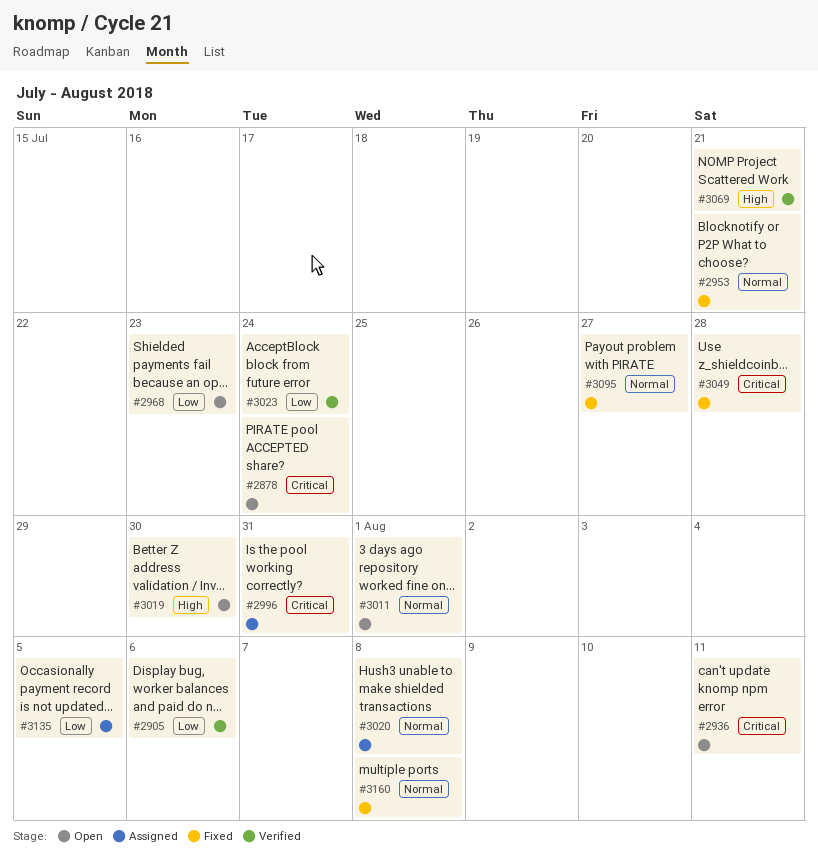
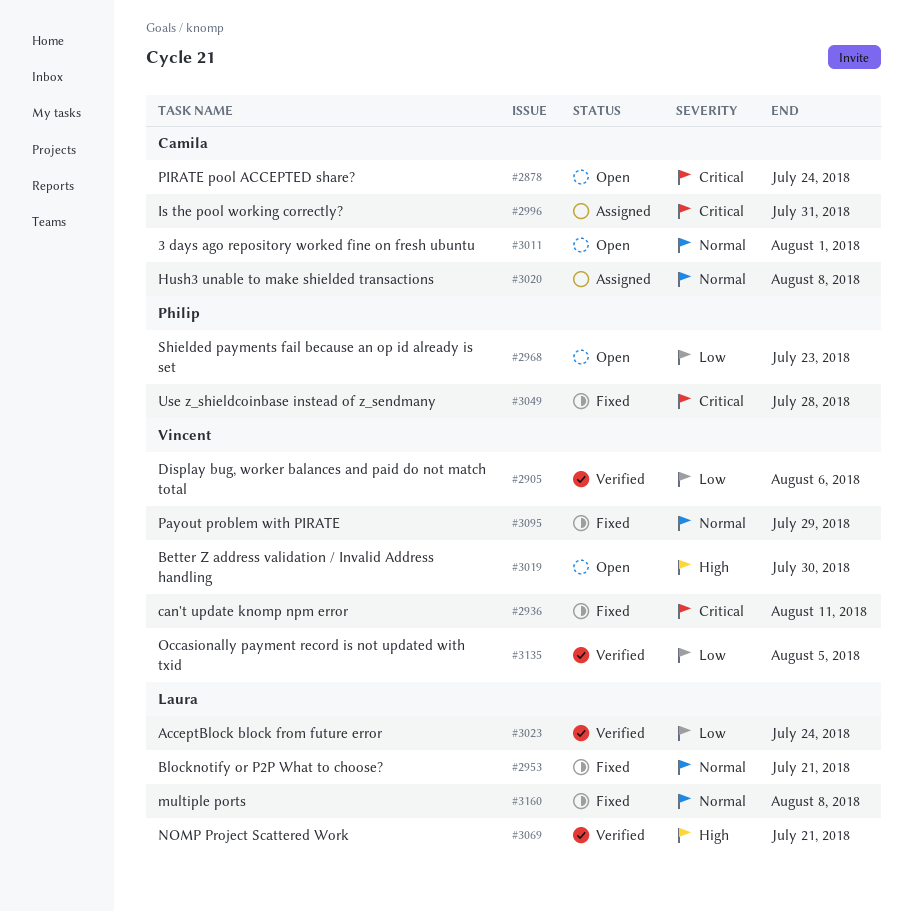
#2936, status: Open -> Fixed
#3095, due: Jul 27 -> Jul 29
#3135, status: Assigned -> Verified

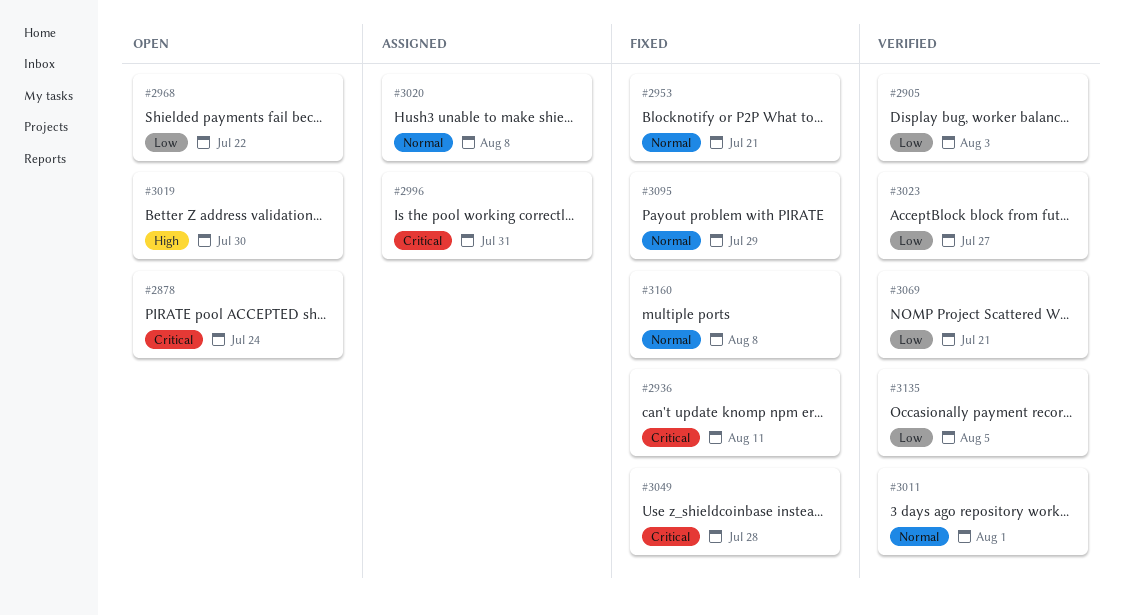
#2905, due: Aug 6 -> Aug 3
#2968, due: Jul 23 -> Jul 22
#3011, status: Open -> Verified
#3023, due: Jul 24 -> Jul 27
#3069, priority: High -> Low

